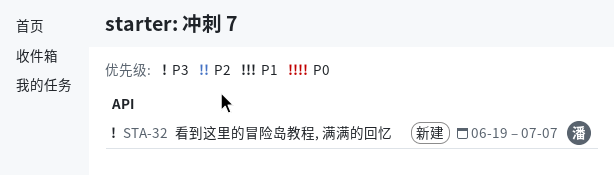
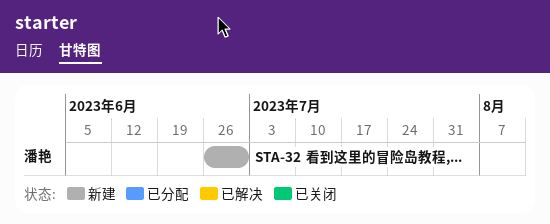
STA-32, start: Jun 19 -> Jun 26
STA-32, due: Jul 7 -> Jun 30

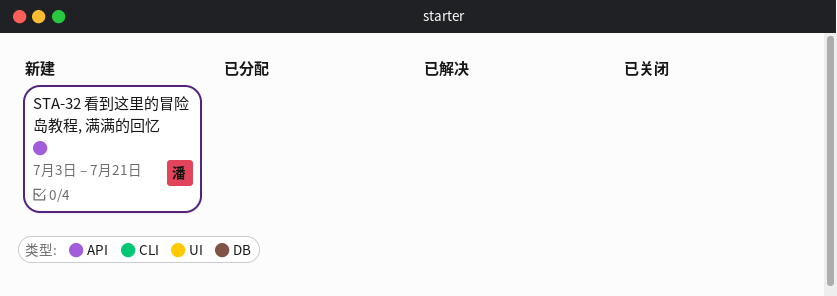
STA-32, start: Jun 26 -> Jul 3
STA-32, due: Jun 30 -> Jul 21

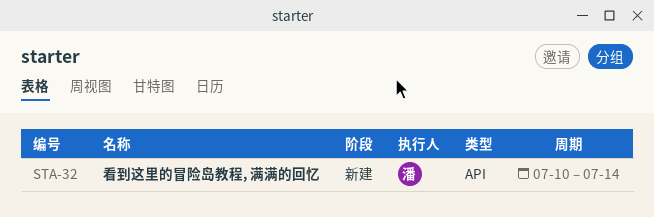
STA-32, start: Jul 3 -> Jul 10
STA-32, due: Jul 21 -> Jul 14

